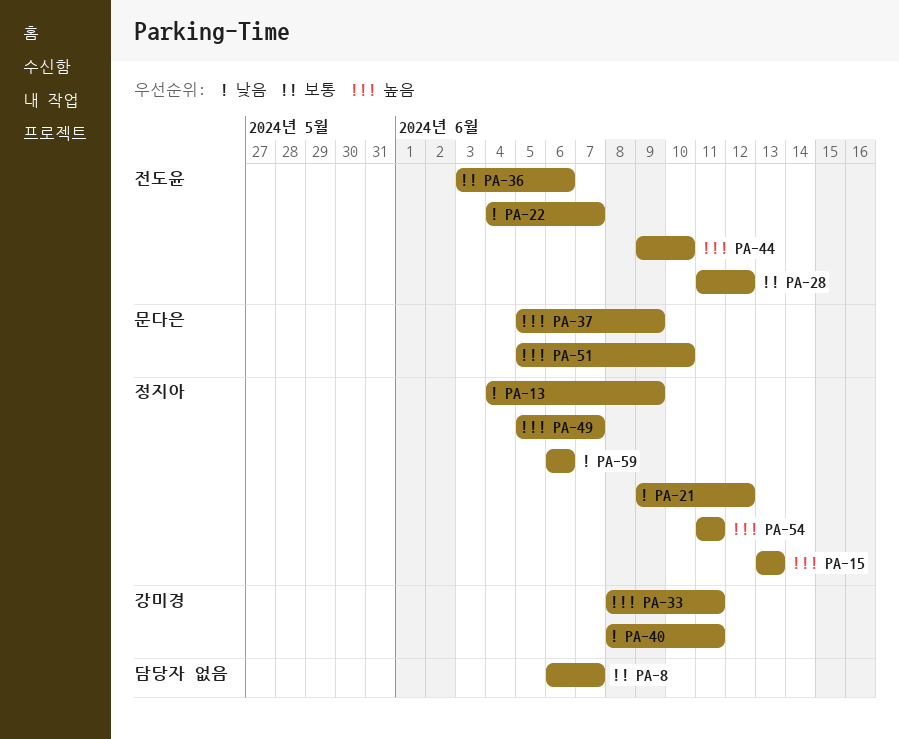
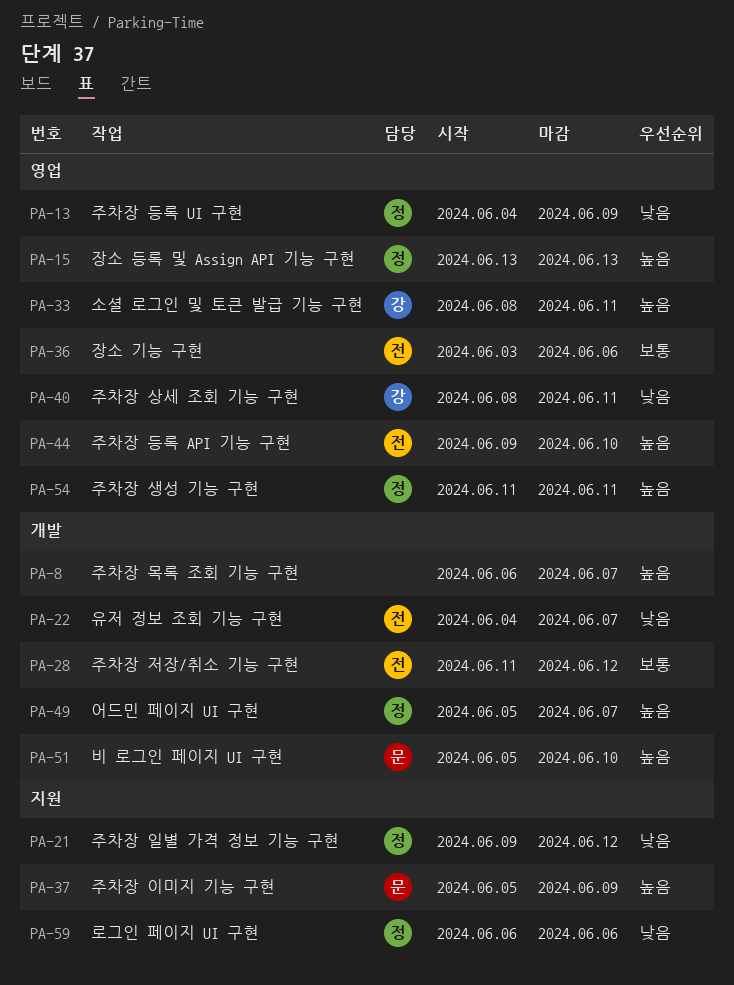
PA-8, priority: 보통 -> 높음

